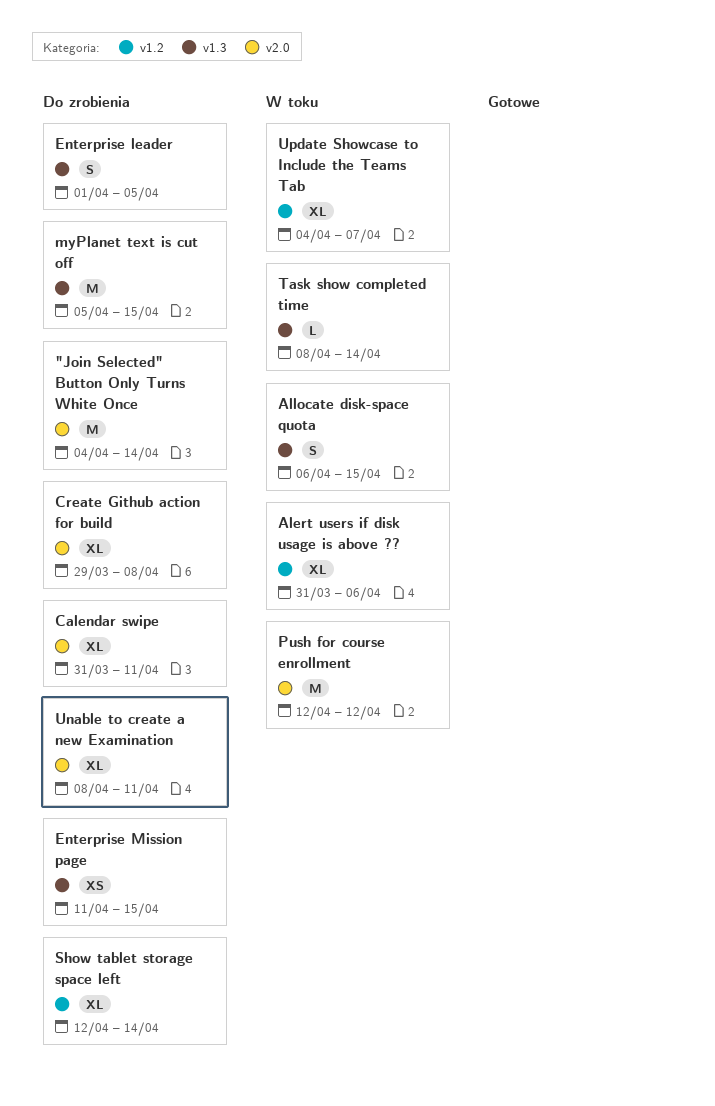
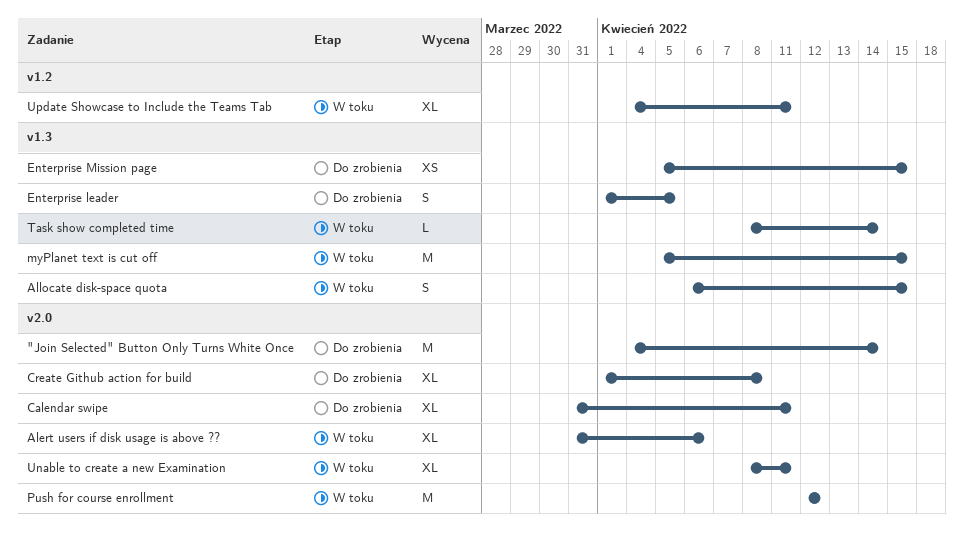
Alert users if disk usage is above ??, label: v1.2 -> v2.0
Create Github action for build, start: Mar 29 -> Apr 1
Enterprise Mission page, start: Apr 11 -> Apr 5
myPlanet text is cut off, status: Do zrobienia -> W toku
Show tablet storage space left: present -> none
Unable to create a new Examination, status: Do zrobienia -> W toku
Update Showcase to Include the Teams Tab, due: Apr 7 -> Apr 11

